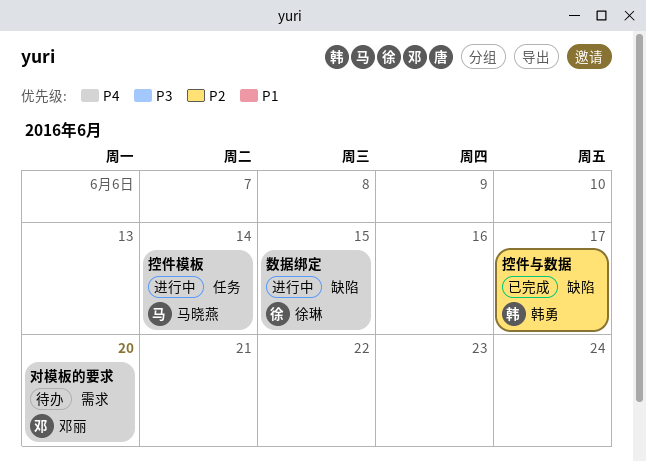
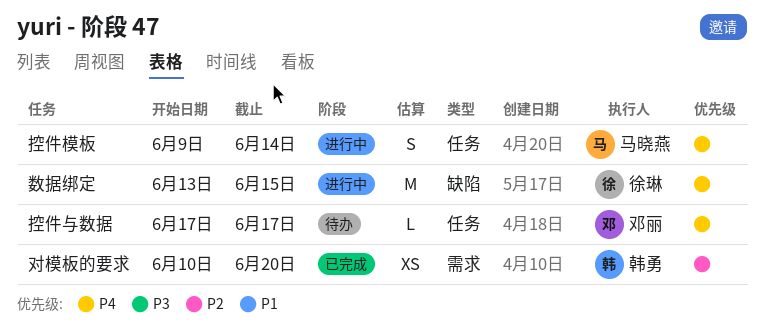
对模板的要求, status: 待办 -> 已完成
对模板的要求, owner: 邓丽 -> 韩勇
对模板的要求, priority: P4 -> P2
控件与数据, status: 已完成 -> 待办
控件与数据, owner: 韩勇 -> 邓丽
控件与数据, priority: P2 -> P4
控件与数据, label: 缺陷 -> 任务

